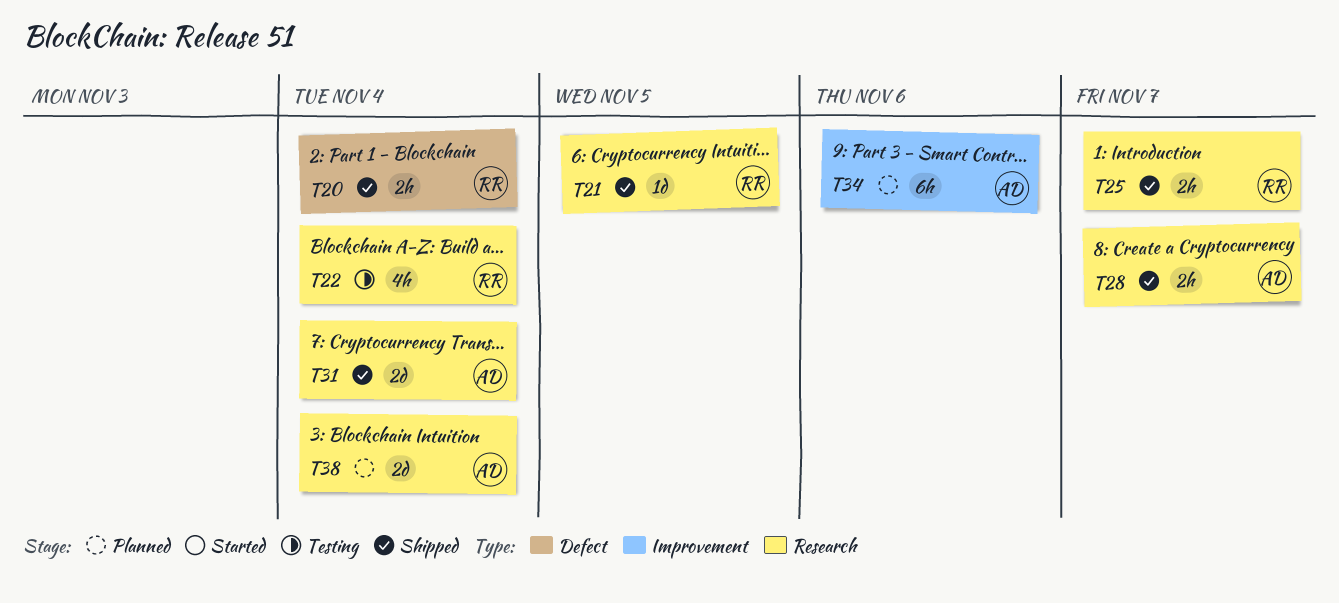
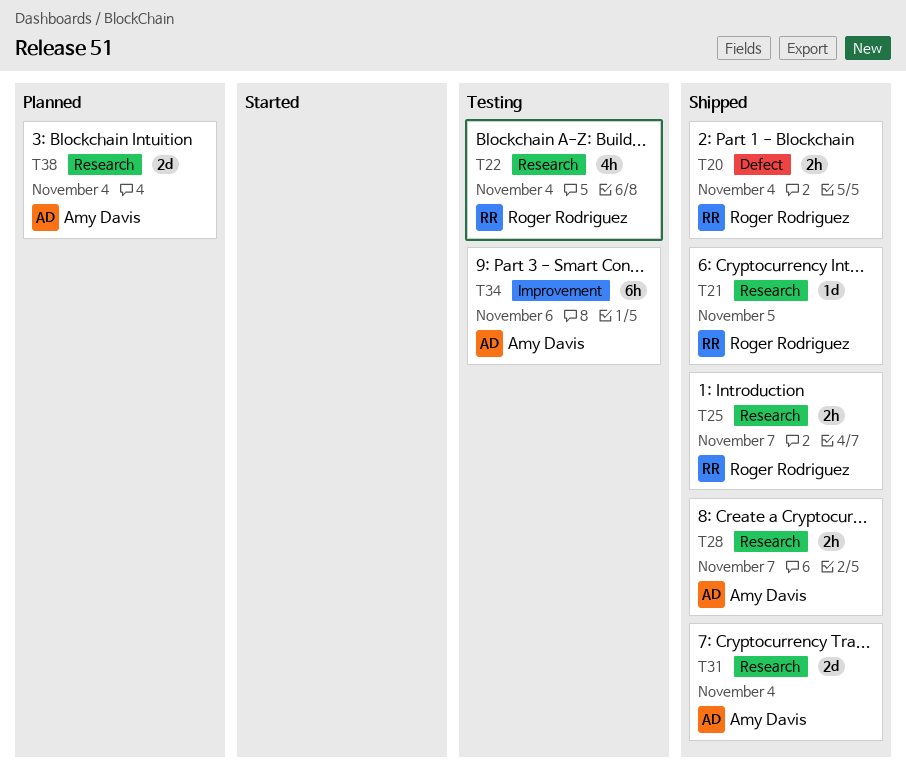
T34, status: Planned -> Testing

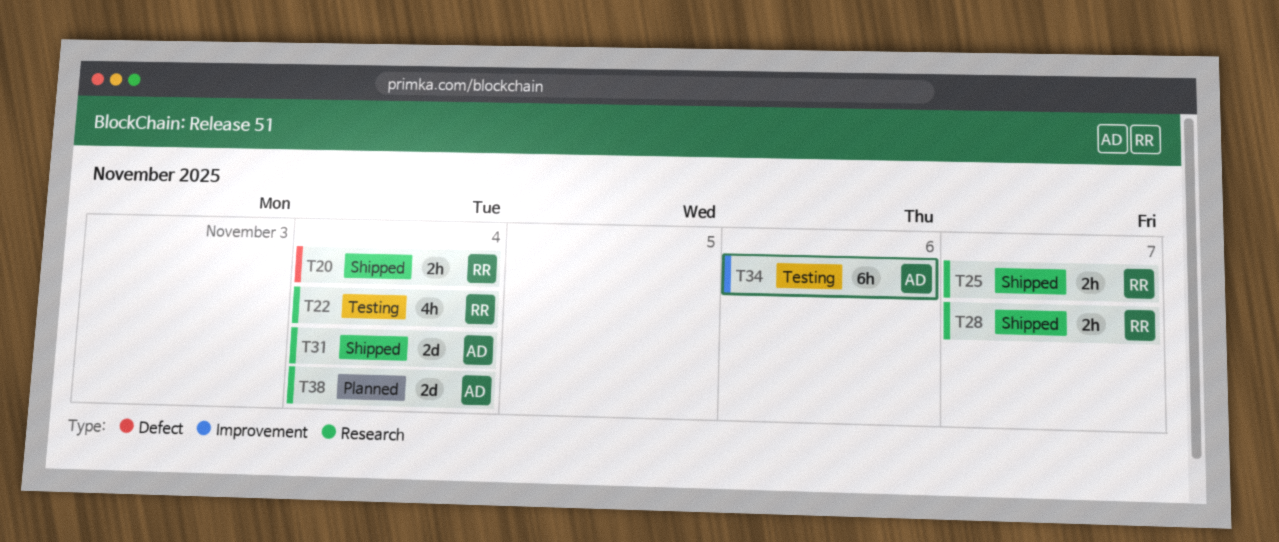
T21: present -> none
T28, owner: Amy Davis -> Roger Rodriguez

